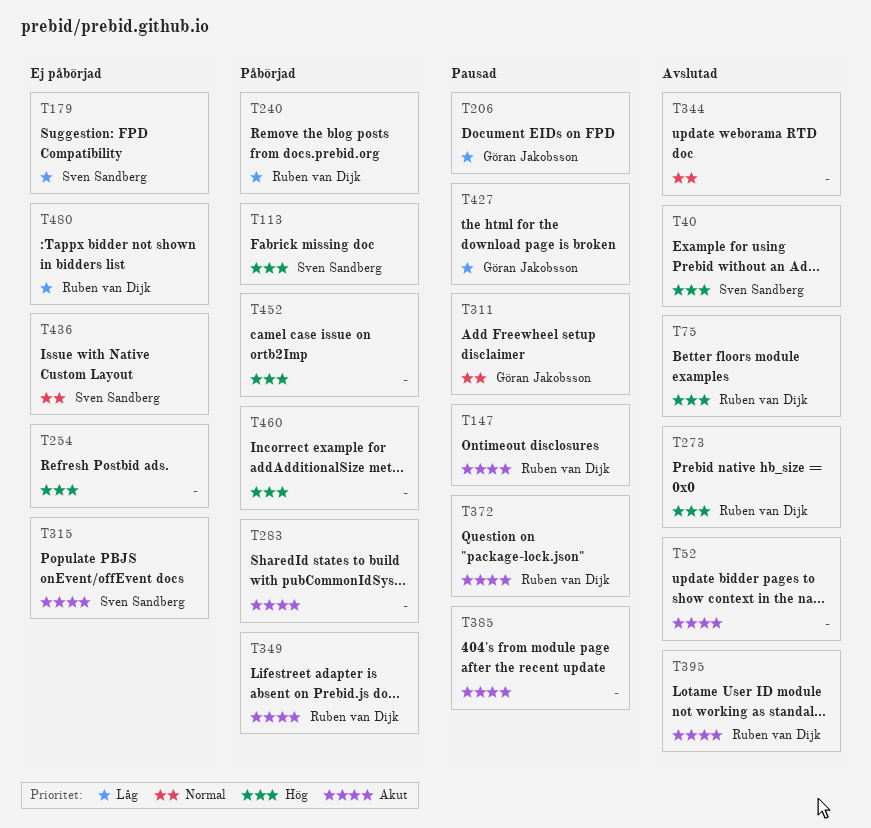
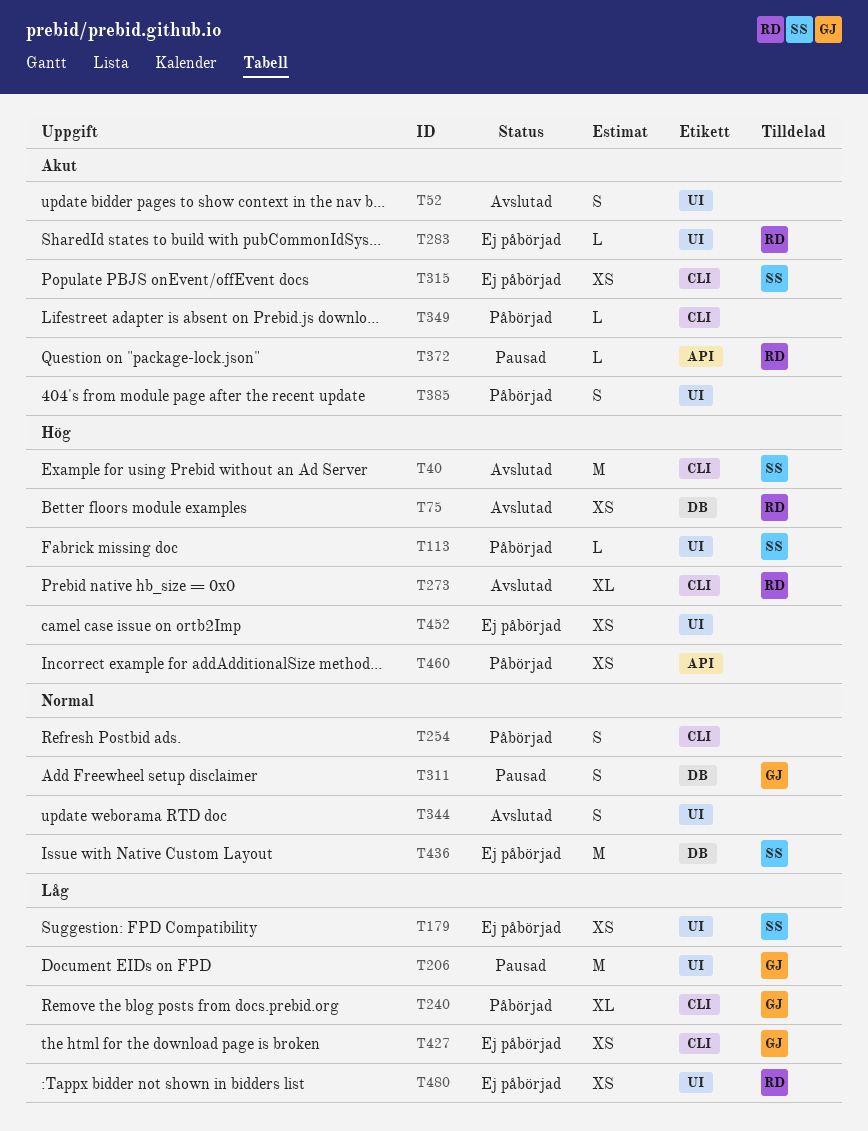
T147: present -> none
T240, owner: Ruben van Dijk -> Göran Jakobsson
T254, status: Ej påbörjad -> Påbörjad
T254, priority: Hög -> Normal
T283, status: Påbörjad -> Ej påbörjad
T283, owner: none -> Ruben van Dijk
T349, owner: Ruben van Dijk -> none
T385, status: Pausad -> Påbörjad
T395: present -> none
T427, status: Pausad -> Ej påbörjad
T452, status: Påbörjad -> Ej påbörjad

